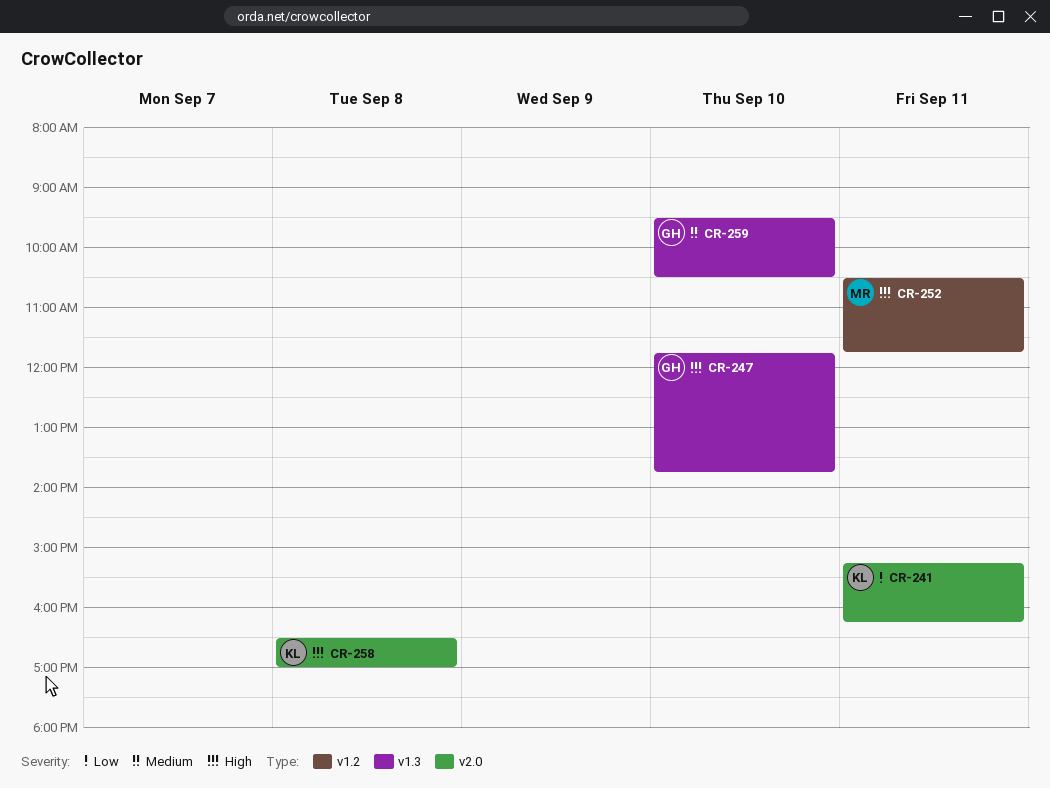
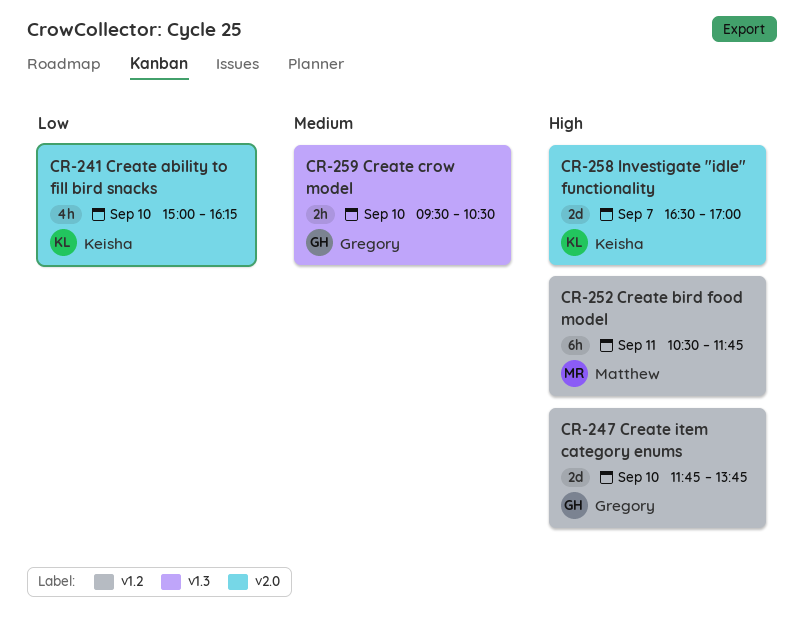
CR-241, day: Sep 11 -> Sep 10
CR-241, begins: 15:15 -> 15:00
CR-247, label: v1.3 -> v1.2
CR-258, day: Sep 8 -> Sep 7

